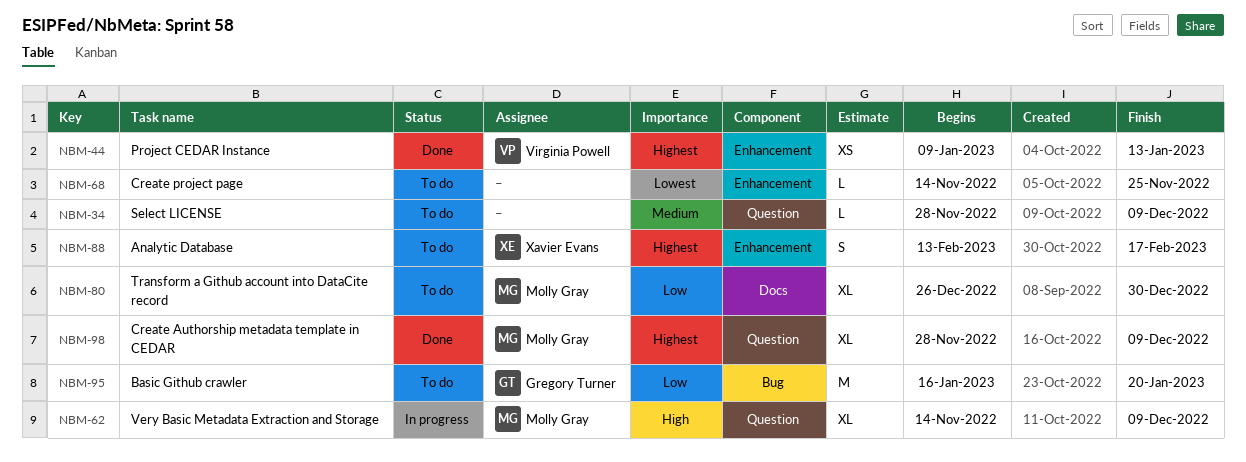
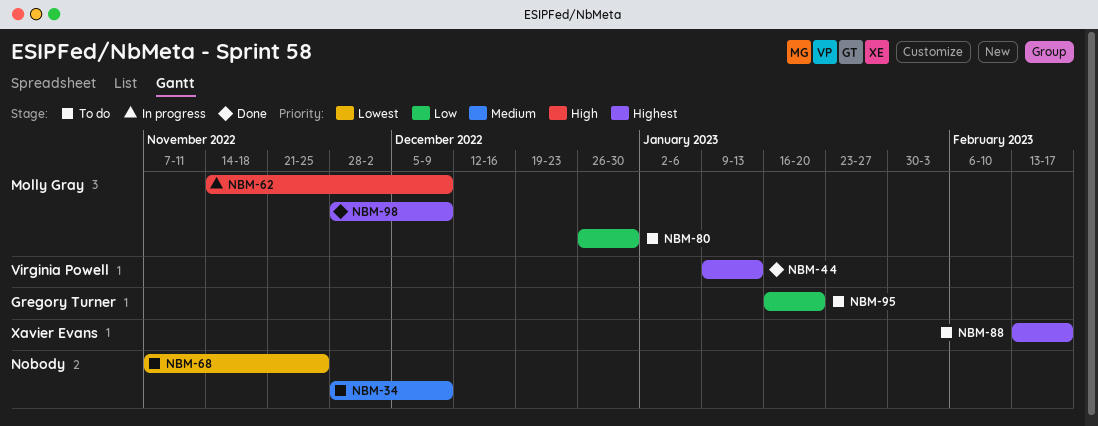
NBM-68, start: Nov 14 -> Nov 7

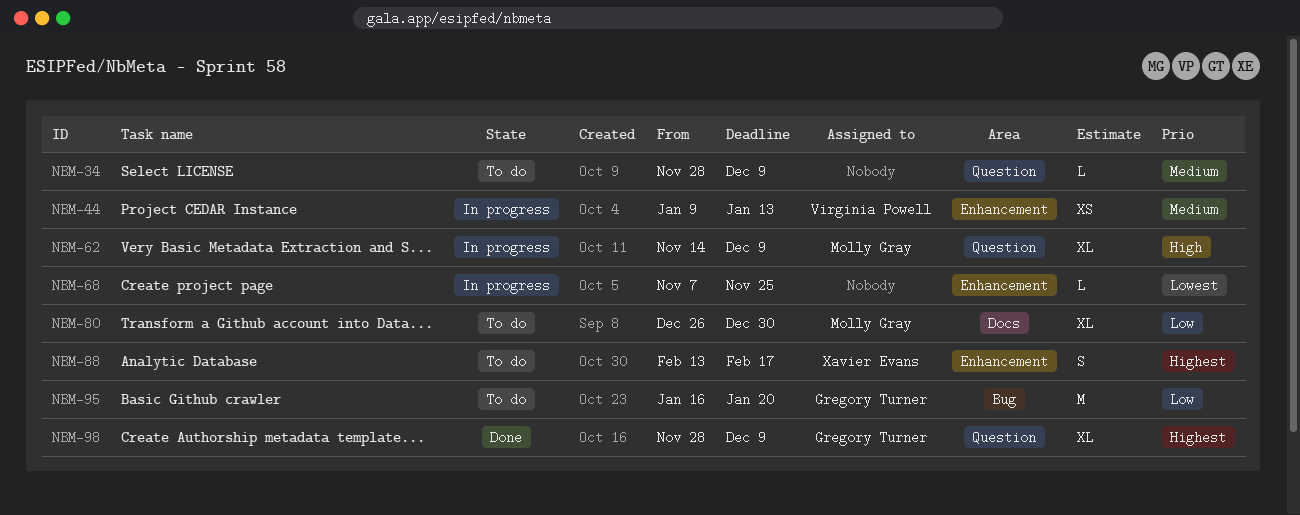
NBM-44, status: Done -> In progress
NBM-44, priority: Highest -> Medium
NBM-68, status: To do -> In progress
NBM-98, owner: Molly Gray -> Gregory Turner

